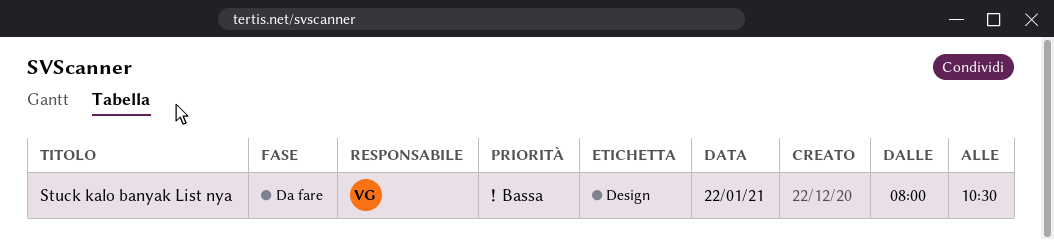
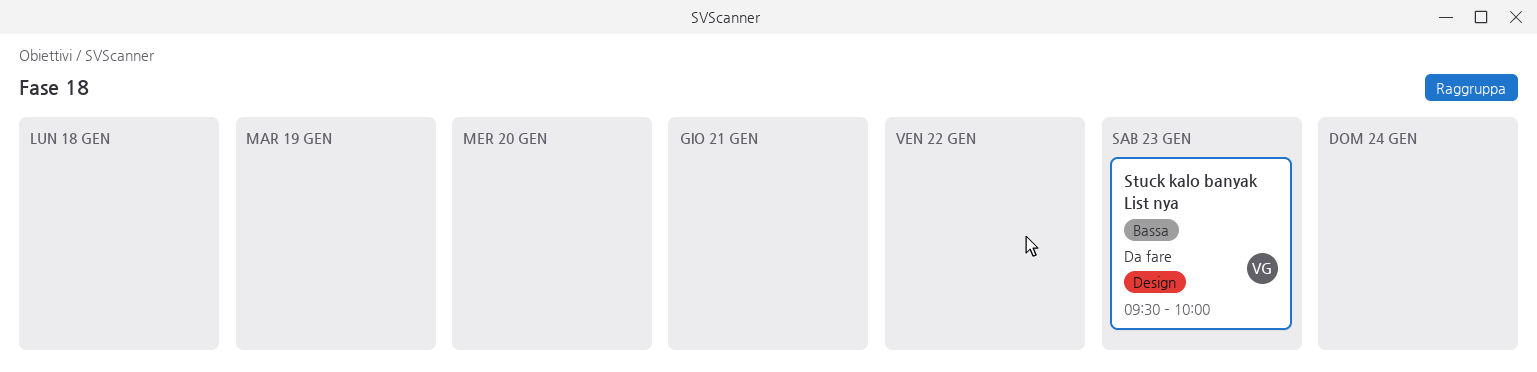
Stuck kalo banyak List nya, day: Jan 22 -> Jan 23
Stuck kalo banyak List nya, begins: 08:00 -> 09:30
Stuck kalo banyak List nya, ends: 10:30 -> 10:00

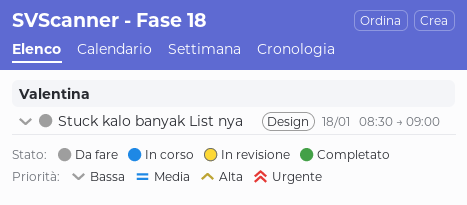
Stuck kalo banyak List nya, day: Jan 23 -> Jan 18
Stuck kalo banyak List nya, begins: 09:30 -> 08:30
Stuck kalo banyak List nya, ends: 10:00 -> 09:00

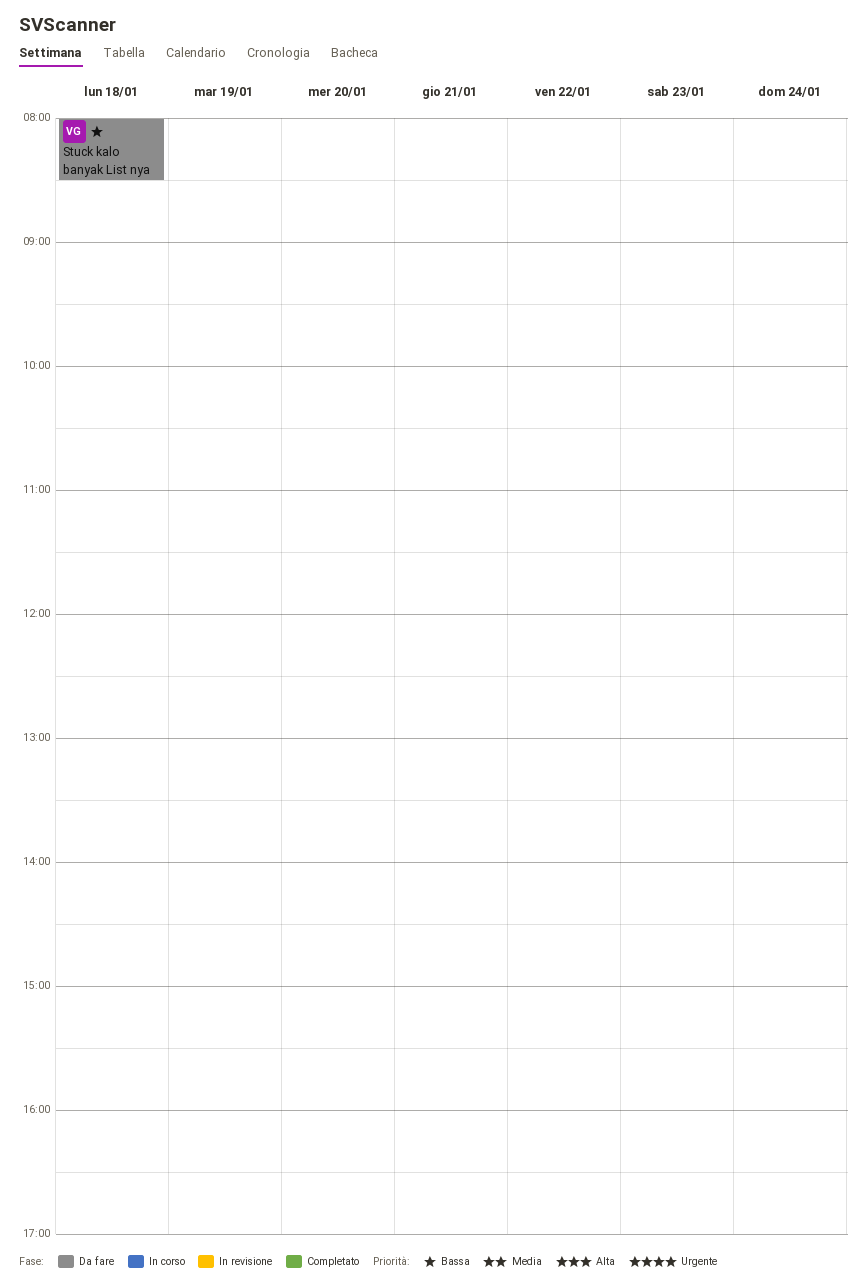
Stuck kalo banyak List nya, begins: 08:30 -> 08:00
Stuck kalo banyak List nya, ends: 09:00 -> 08:30

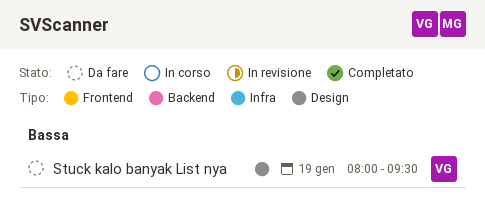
Stuck kalo banyak List nya, day: Jan 18 -> Jan 19
Stuck kalo banyak List nya, ends: 08:30 -> 09:30

